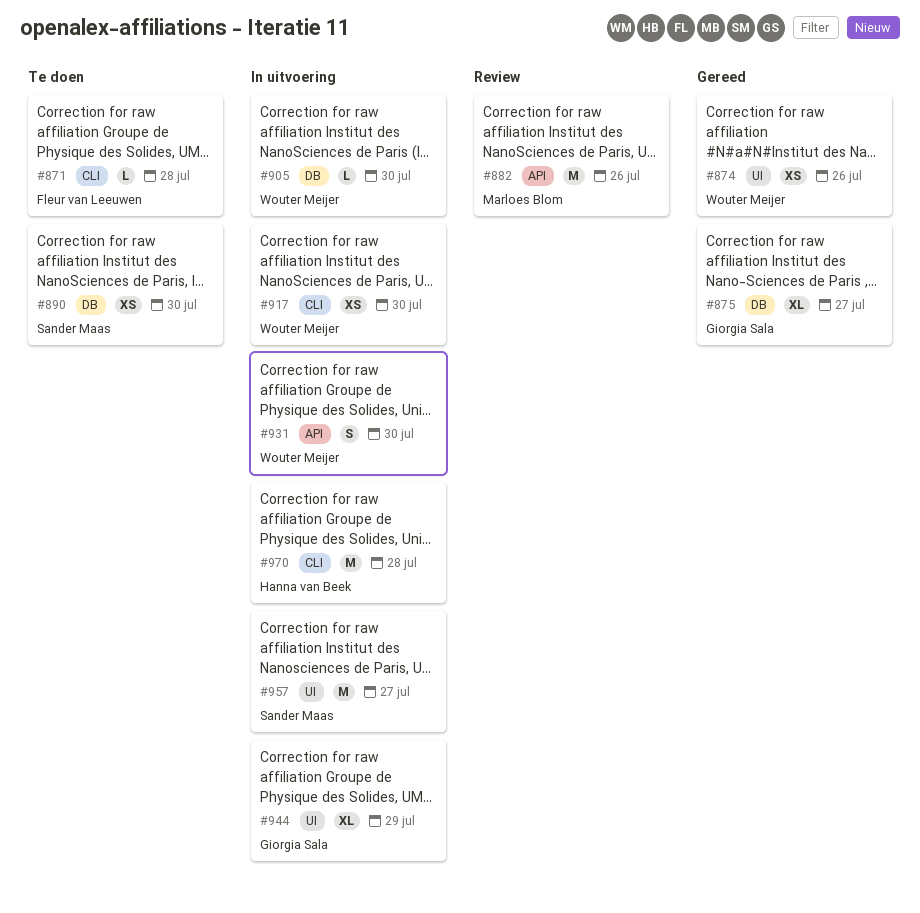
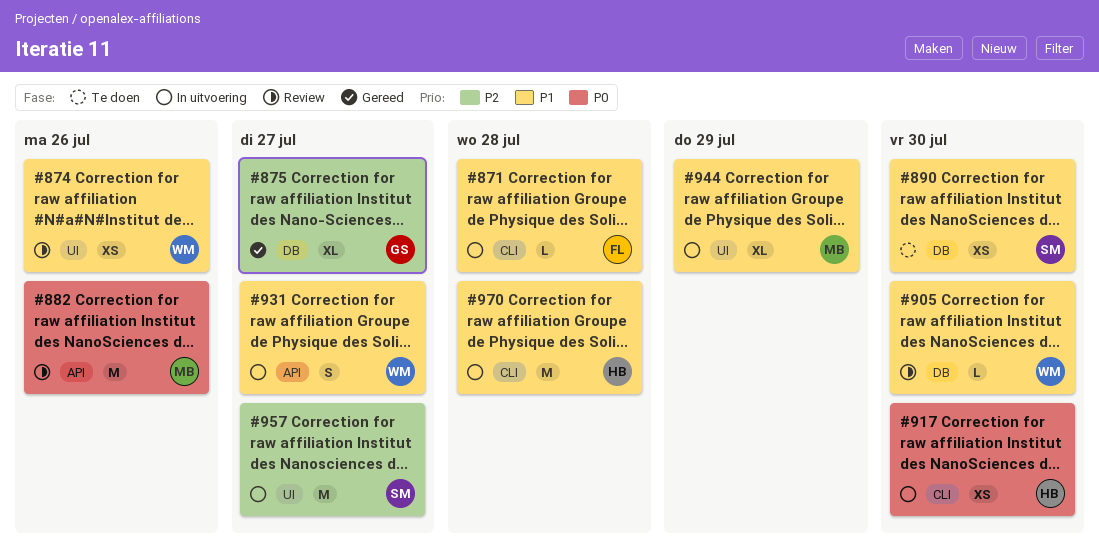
#871, status: Te doen -> In uitvoering
#874, status: Gereed -> Review
#905, status: In uitvoering -> Review
#917, owner: Wouter Meijer -> Hanna van Beek
#931, due: Jul 30 -> Jul 27
#944, owner: Giorgia Sala -> Marloes Blom

